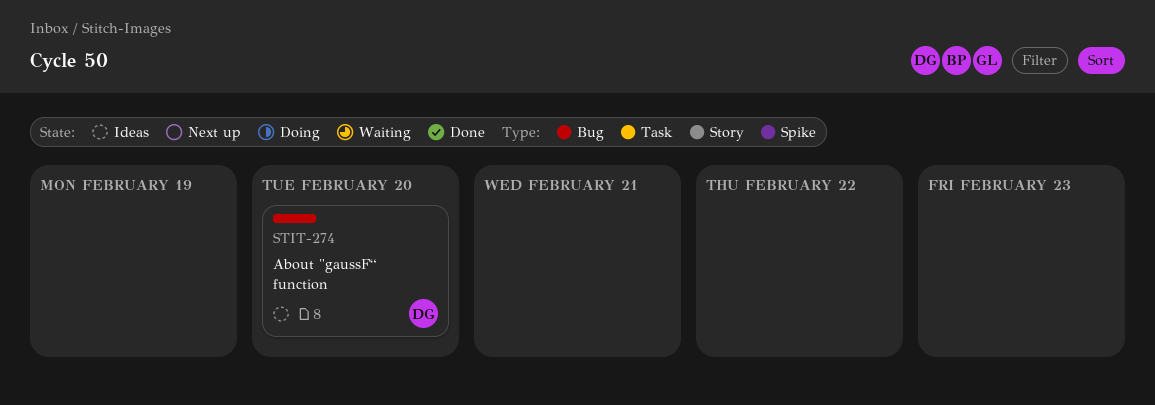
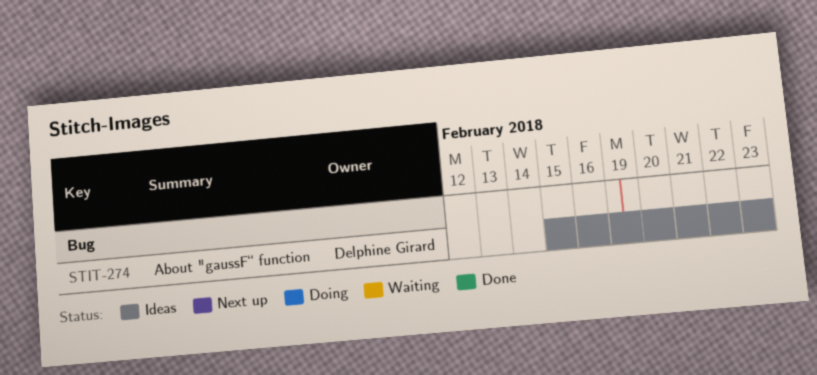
STIT-274, due: Feb 20 -> Feb 23

